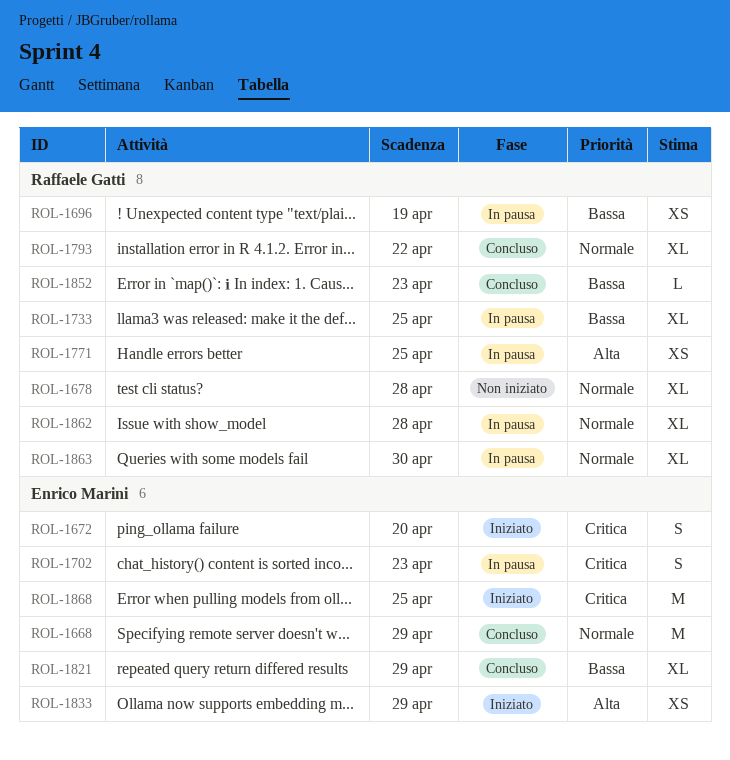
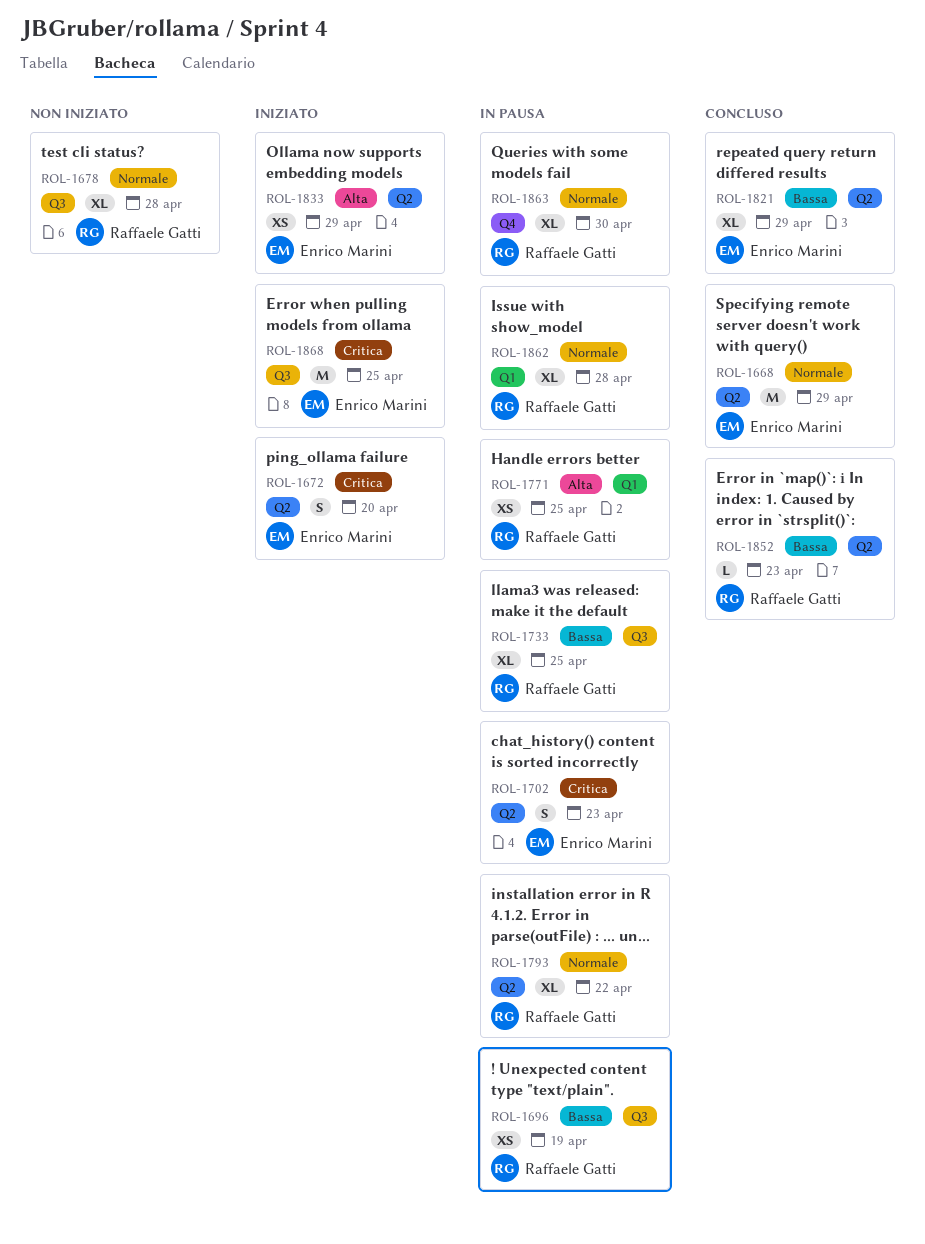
ROL-1793, status: Concluso -> In pausa

